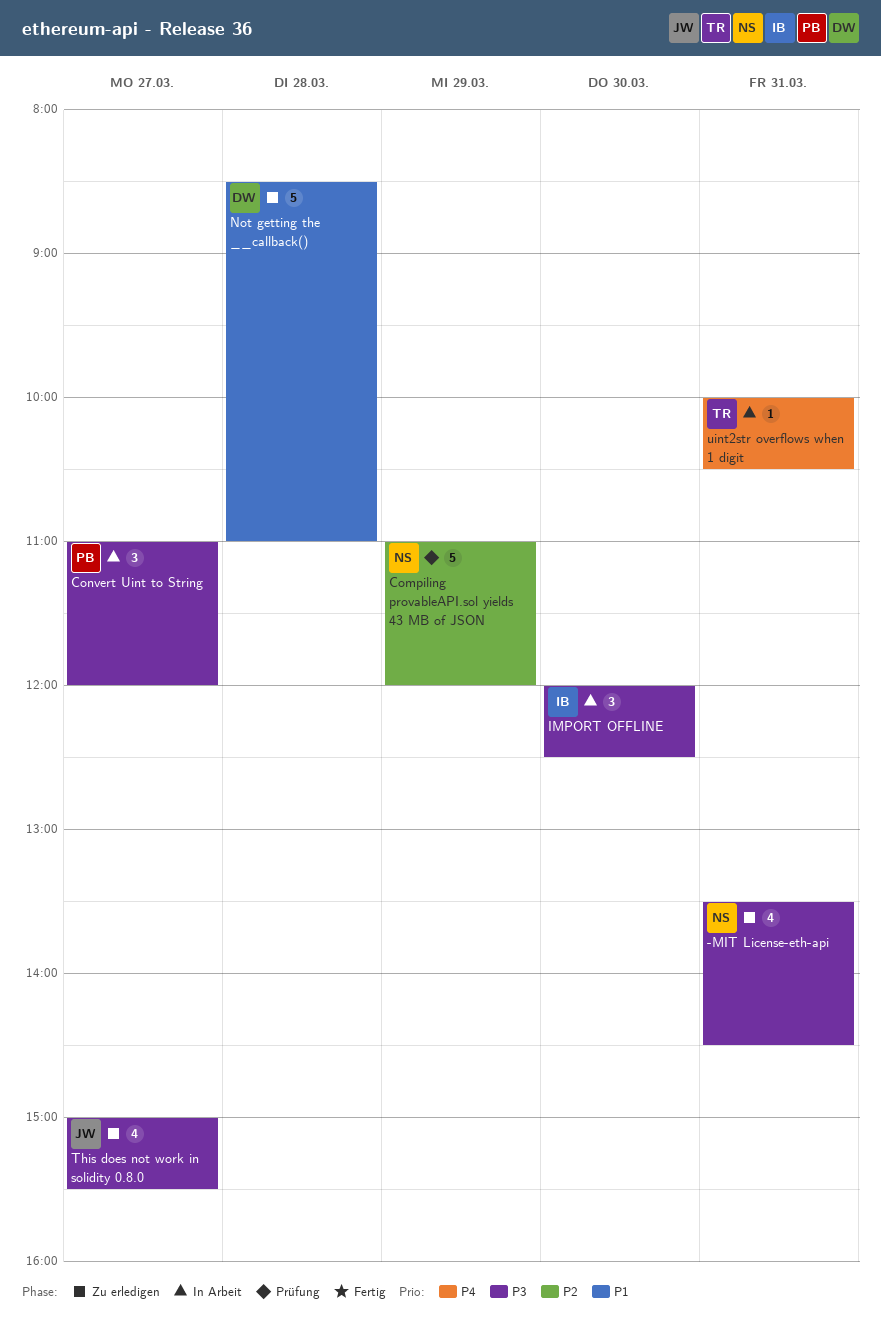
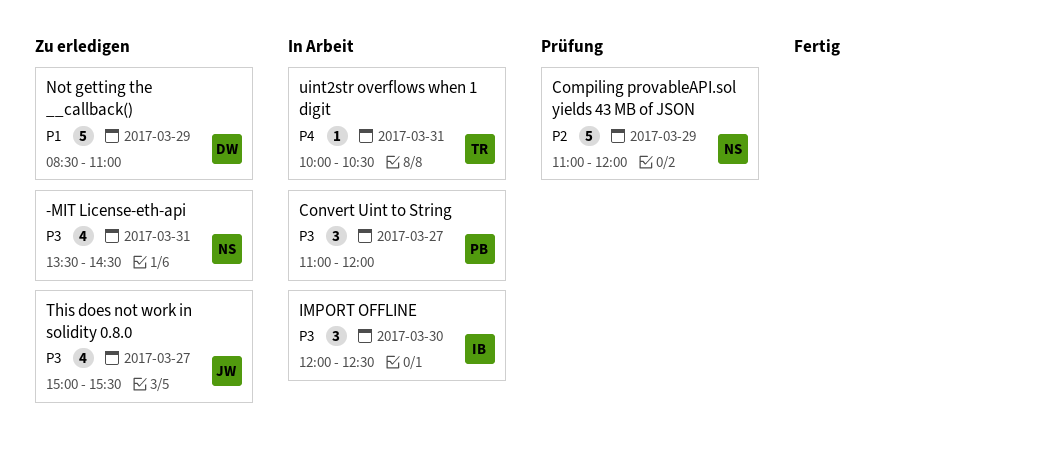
Not getting the __callback(), day: Mar 28 -> Mar 29

